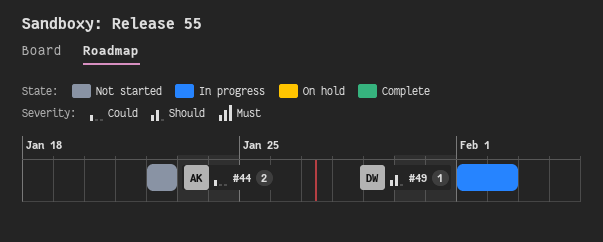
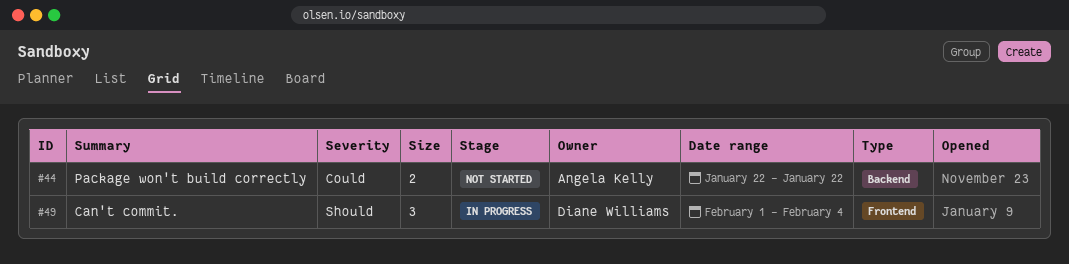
#49, estimate: 1 -> 3
#49, due: Feb 2 -> Feb 4

